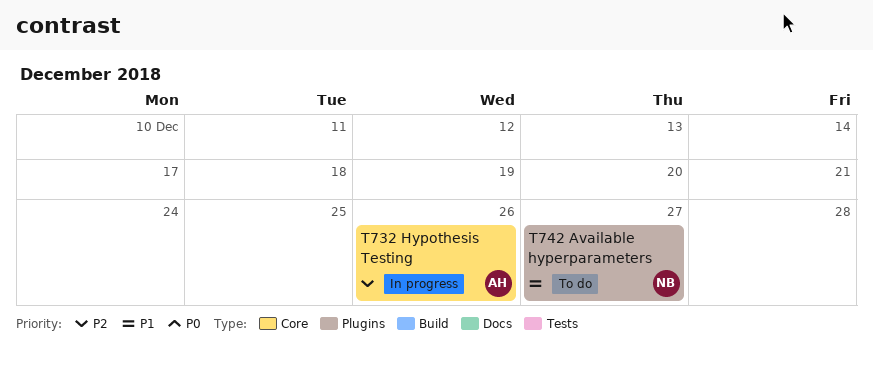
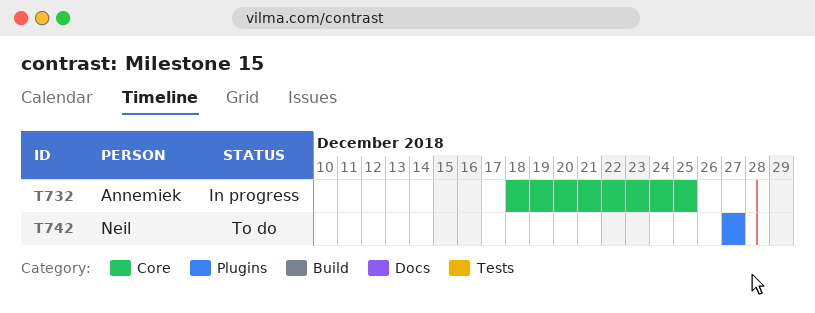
T732, due: Dec 26 -> Dec 25

